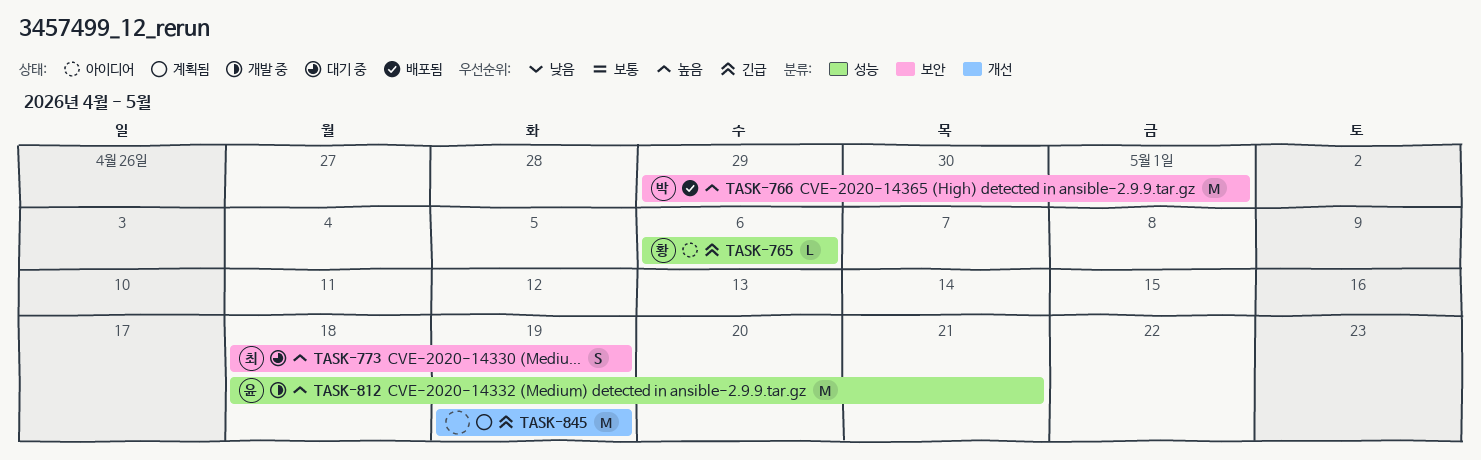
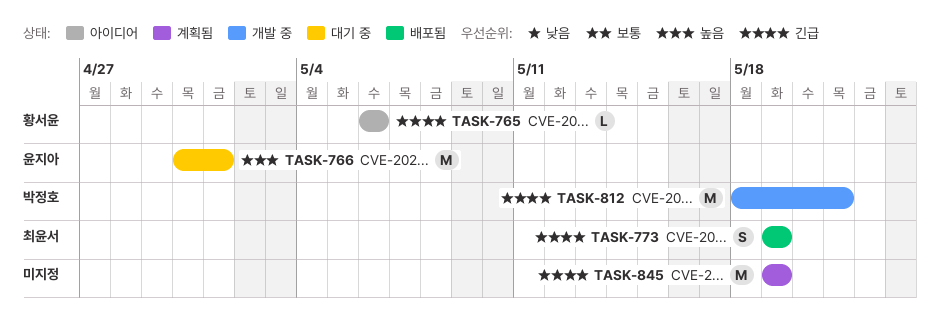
TASK-766, status: 배포됨 -> 대기 중
TASK-766, owner: 박정호 -> 윤지아
TASK-766, start: Apr 29 -> Apr 30
TASK-773, status: 대기 중 -> 배포됨
TASK-773, priority: 높음 -> 긴급
TASK-773, start: May 18 -> May 19
TASK-812, owner: 윤지아 -> 박정호
TASK-812, priority: 높음 -> 긴급

